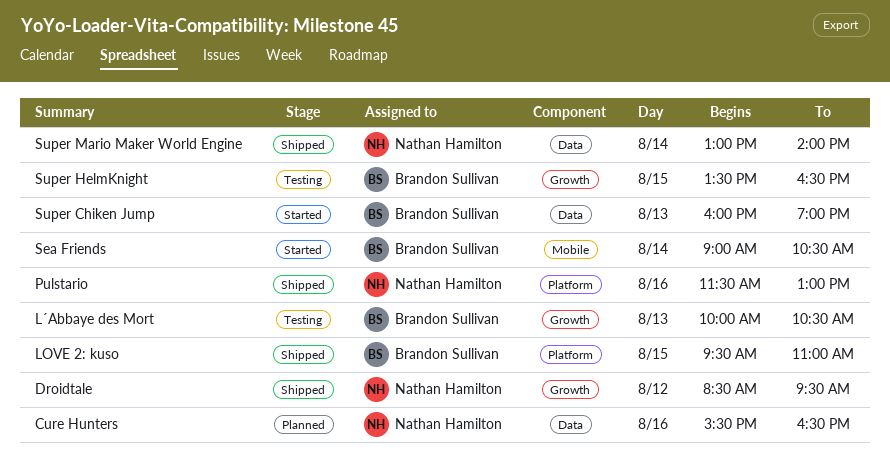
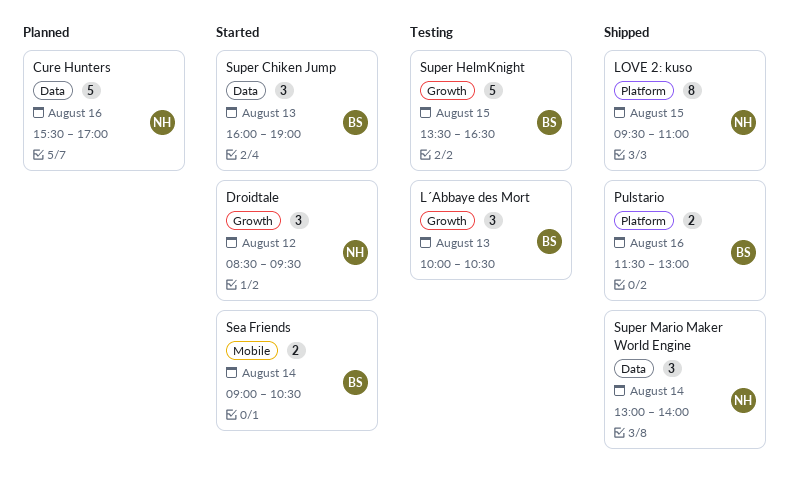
Cure Hunters, ends: 16:30 -> 17:00
Droidtale, status: Shipped -> Started
LOVE 2: kuso, owner: Brandon Sullivan -> Nathan Hamilton
Pulstario, owner: Nathan Hamilton -> Brandon Sullivan

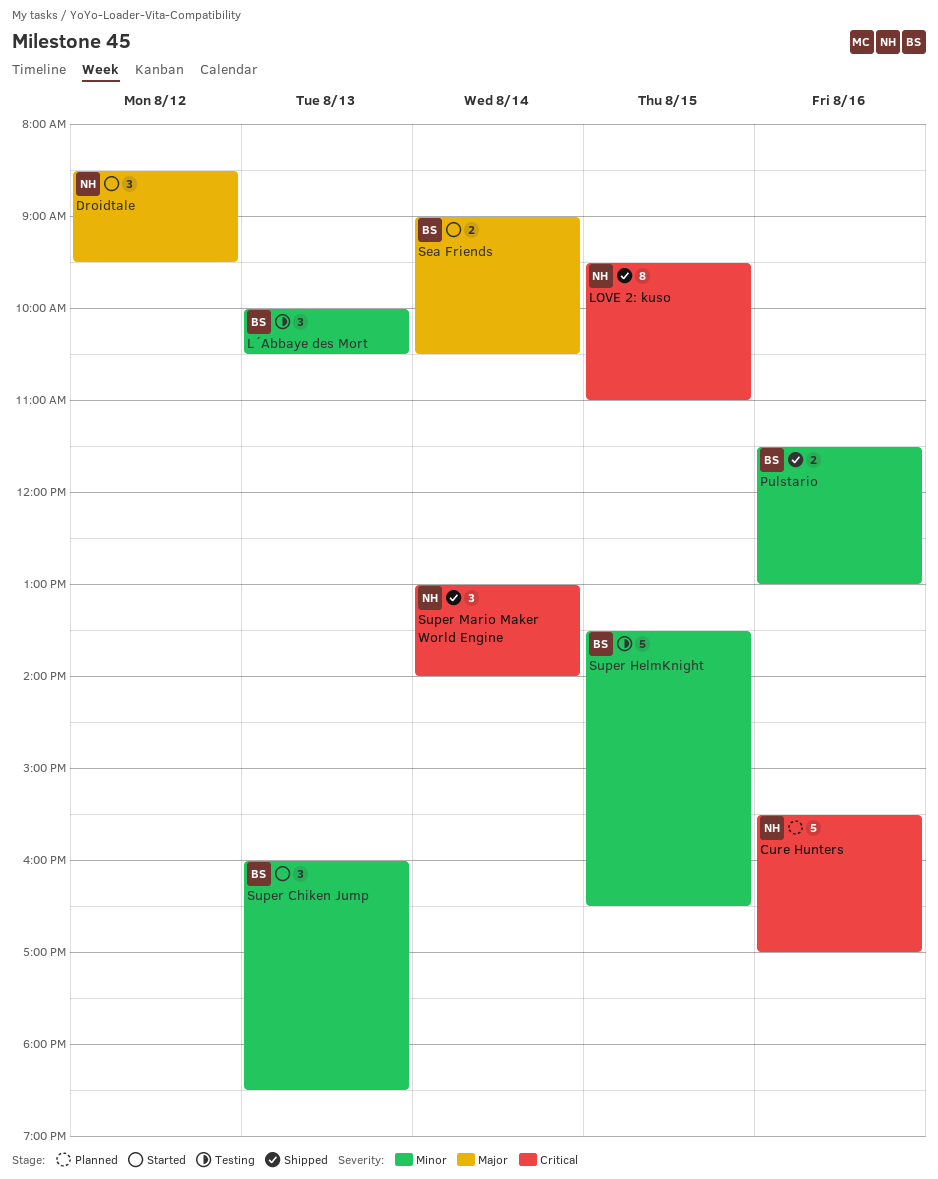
Super Chiken Jump, ends: 19:00 -> 18:30

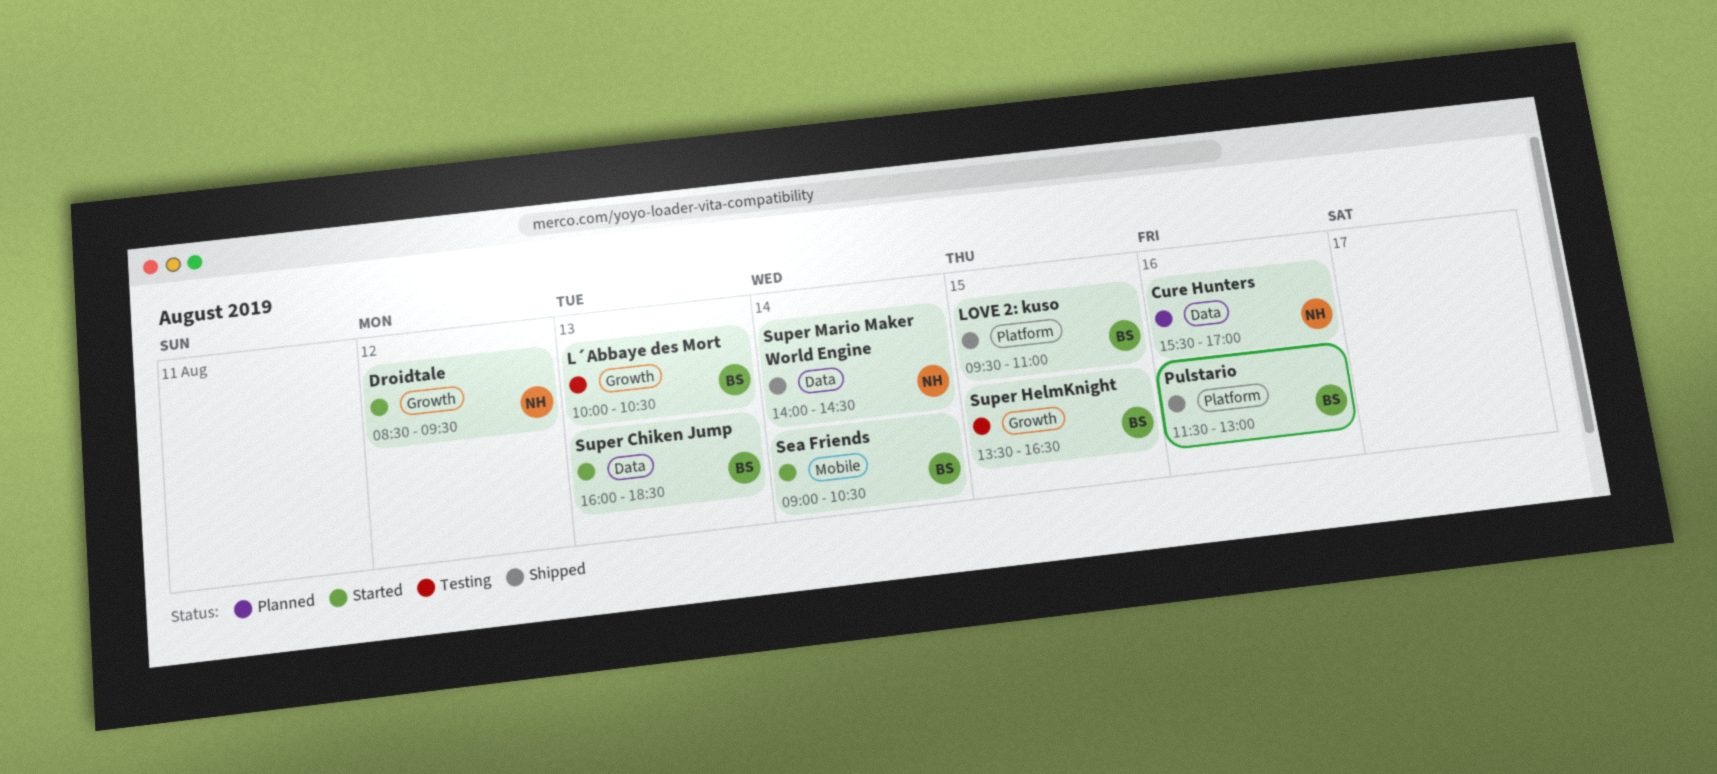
LOVE 2: kuso, owner: NH -> BS
Super Mario Maker World Engine, begins: 13:00 -> 14:00
Super Mario Maker World Engine, ends: 14:00 -> 14:30

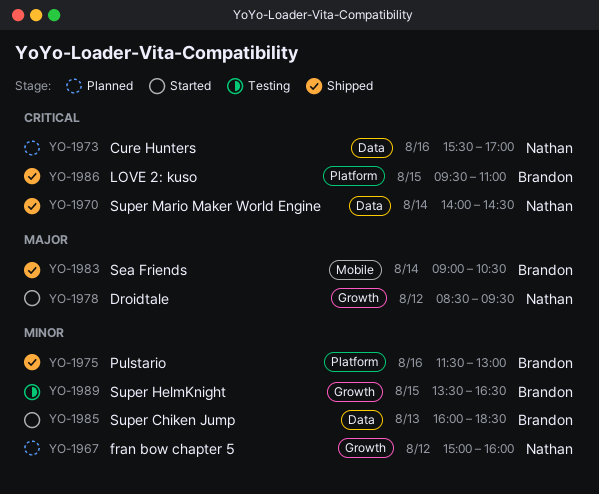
fran bow chapter 5: none -> present
L´Abbaye des Mort: present -> none
Sea Friends, status: Started -> Shipped

